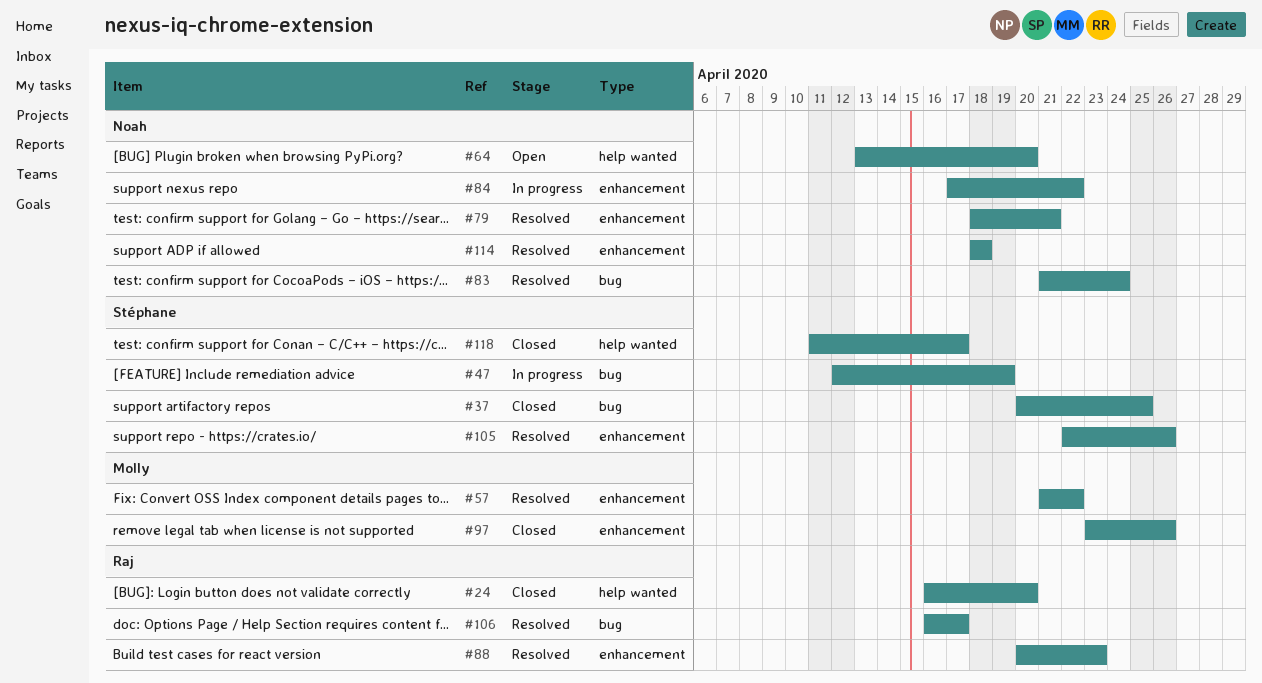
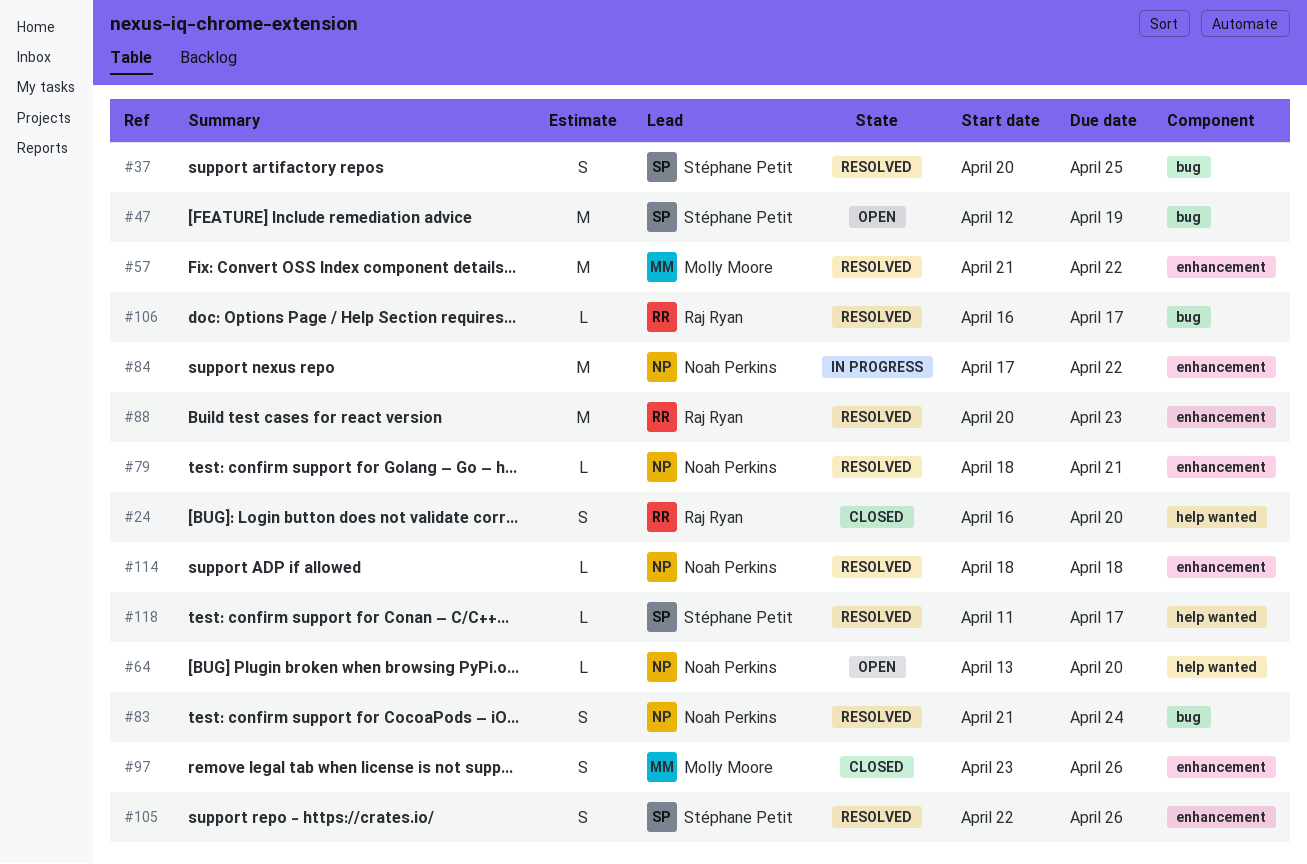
#37, status: Closed -> Resolved
#47, status: In progress -> Open
#118, status: Closed -> Resolved

